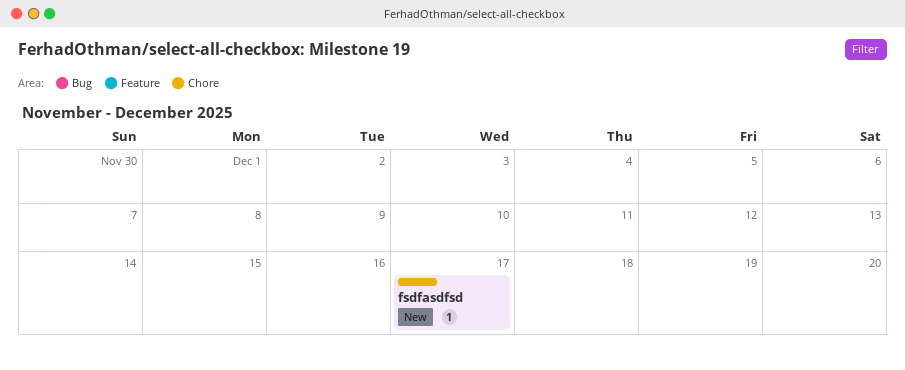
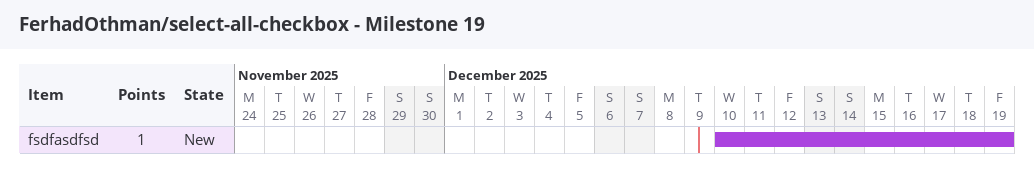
fsdfasdfsd, due: Dec 17 -> Dec 19

